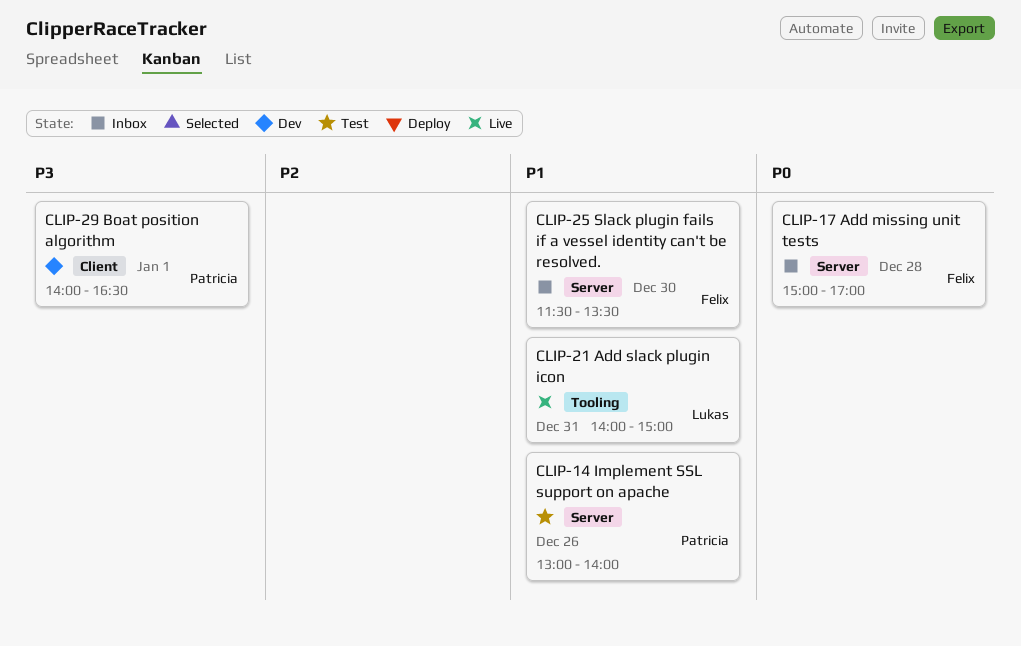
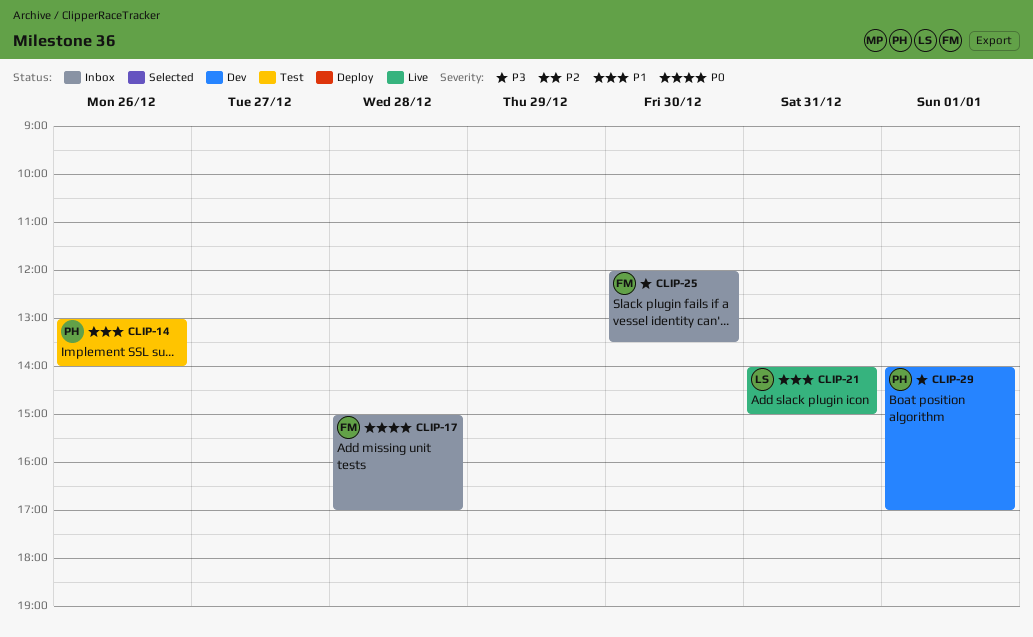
CLIP-25, priority: P1 -> P3
CLIP-25, begins: 11:30 -> 12:00
CLIP-29, ends: 16:30 -> 17:00

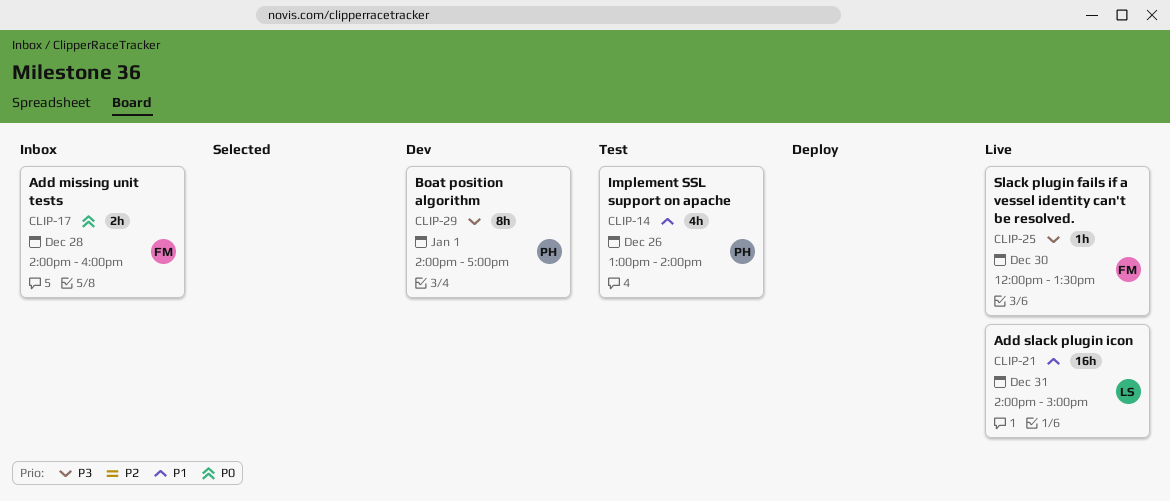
CLIP-17, begins: 15:00 -> 14:00
CLIP-17, ends: 17:00 -> 16:00
CLIP-25, status: Inbox -> Live

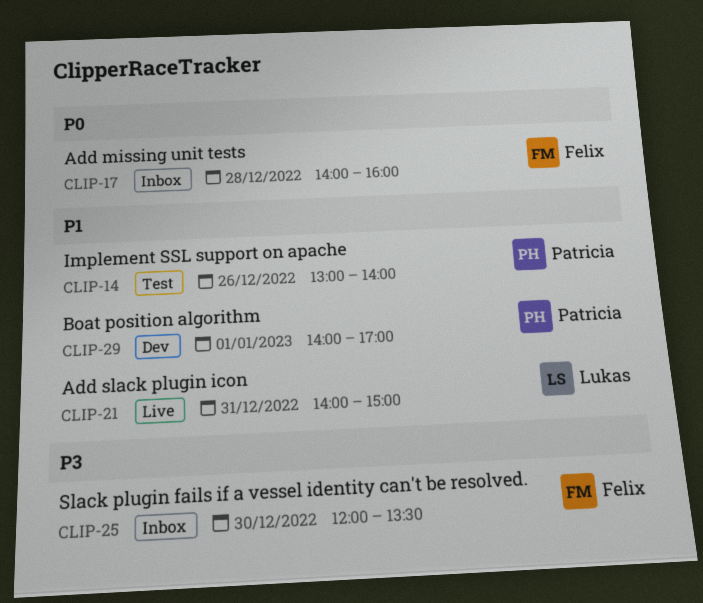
CLIP-25, status: Live -> Inbox
CLIP-29, priority: P3 -> P1

